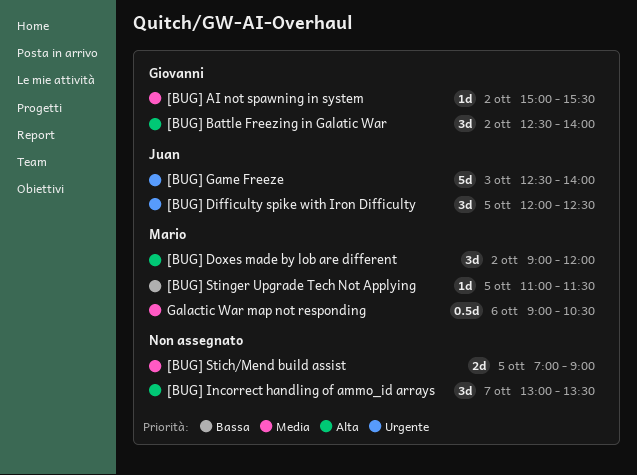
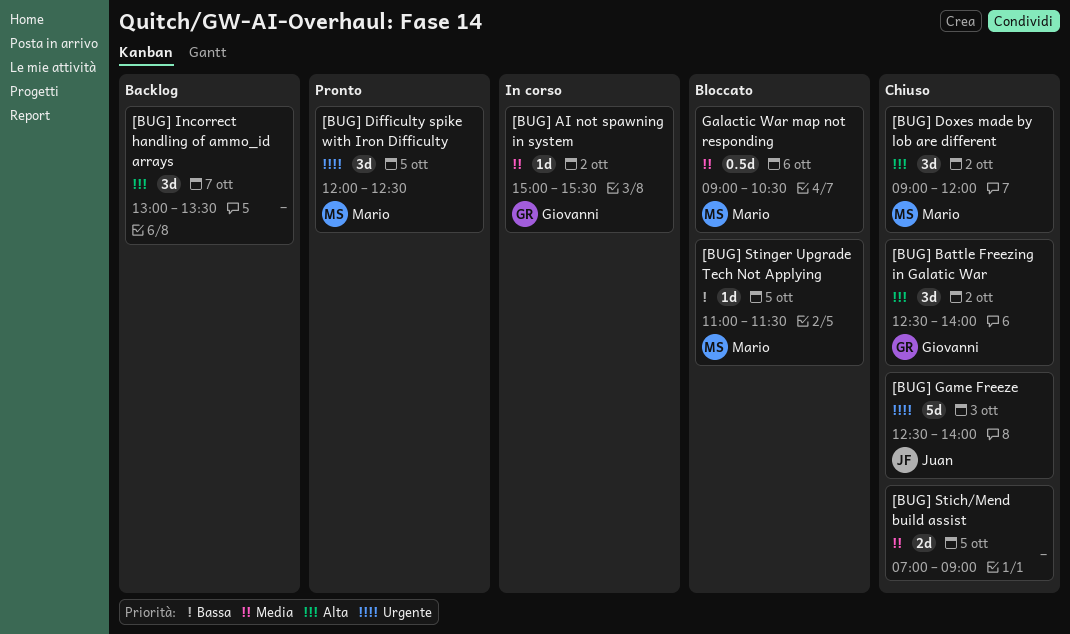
[BUG] Difficulty spike with Iron Difficulty, owner: Juan -> Mario

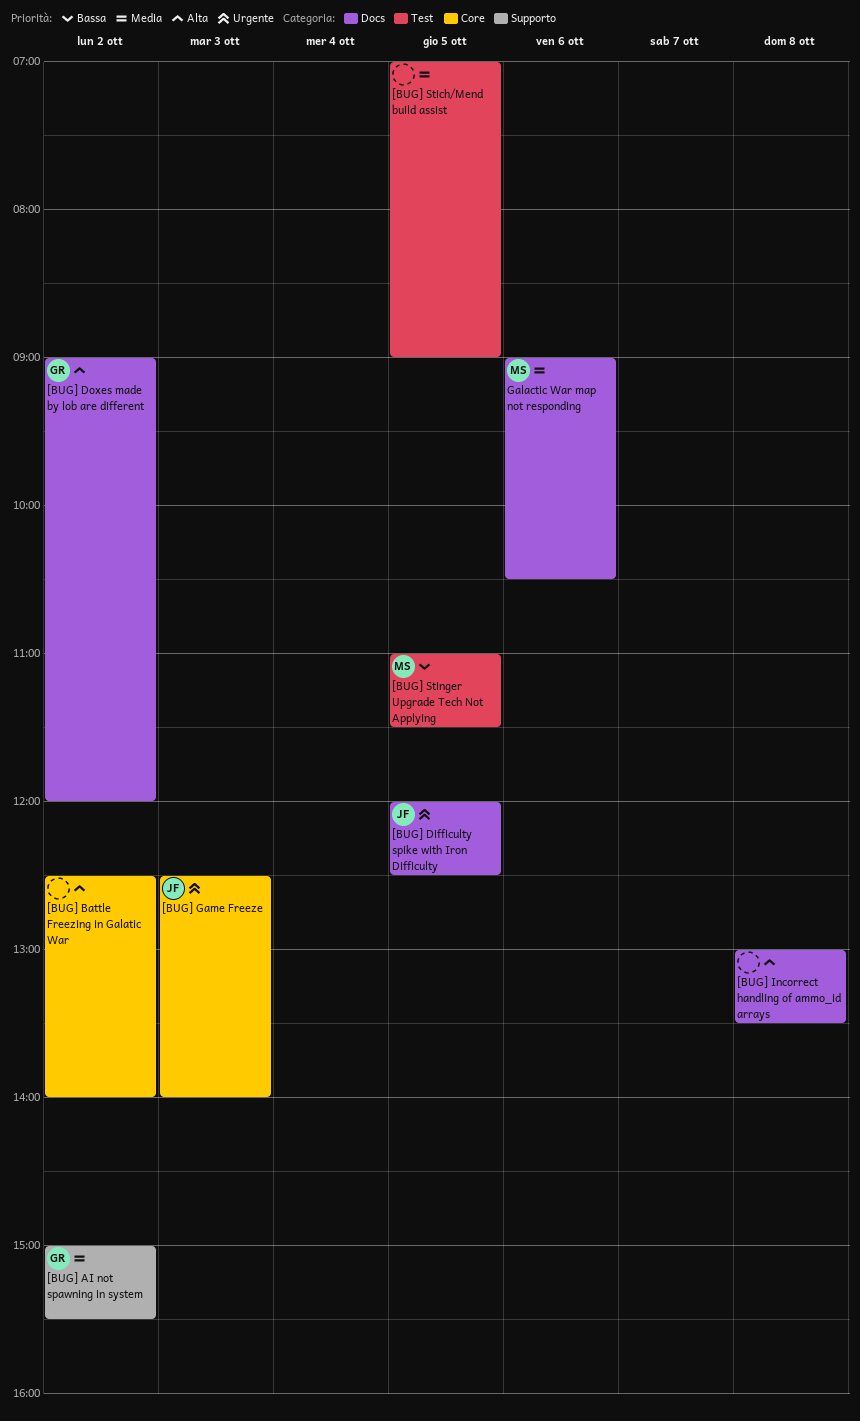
[BUG] Battle Freezing in Galatic War, owner: Giovanni -> none
[BUG] Difficulty spike with Iron Difficulty, owner: Mario -> Juan
[BUG] Doxes made by lob are different, owner: Mario -> Giovanni
[BUG] Incorrect handling of ammo_id arrays, day: Oct 7 -> Oct 8

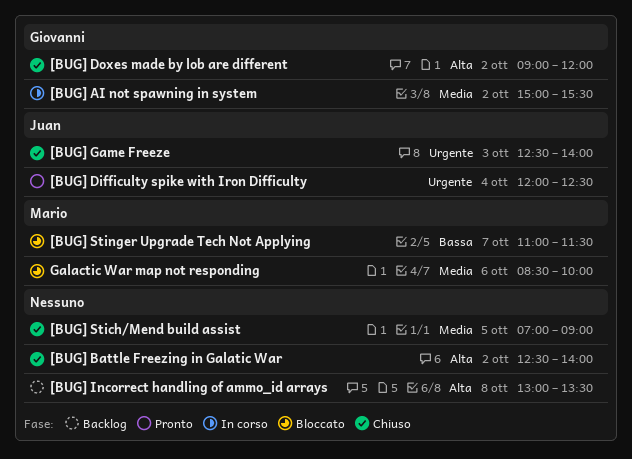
[BUG] Difficulty spike with Iron Difficulty, day: Oct 5 -> Oct 4
[BUG] Stinger Upgrade Tech Not Applying, day: Oct 5 -> Oct 7
Galactic War map not responding, begins: 09:00 -> 08:30
Galactic War map not responding, ends: 10:30 -> 10:00

